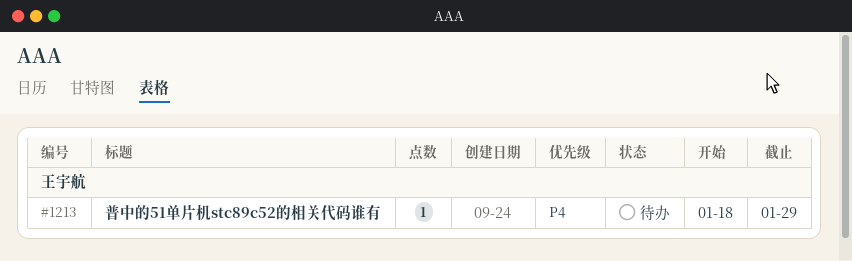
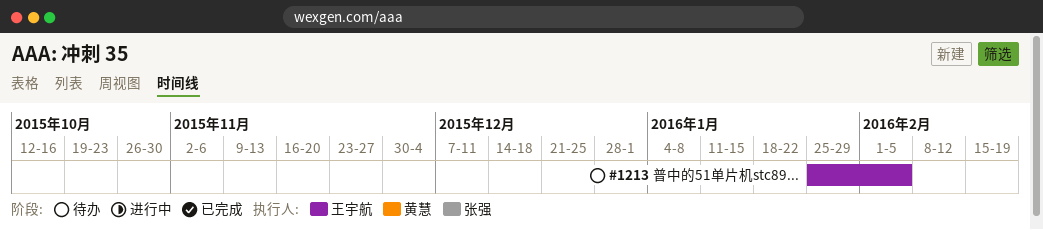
#1213, start: Jan 18 -> Jan 25
#1213, due: Jan 29 -> Feb 5

